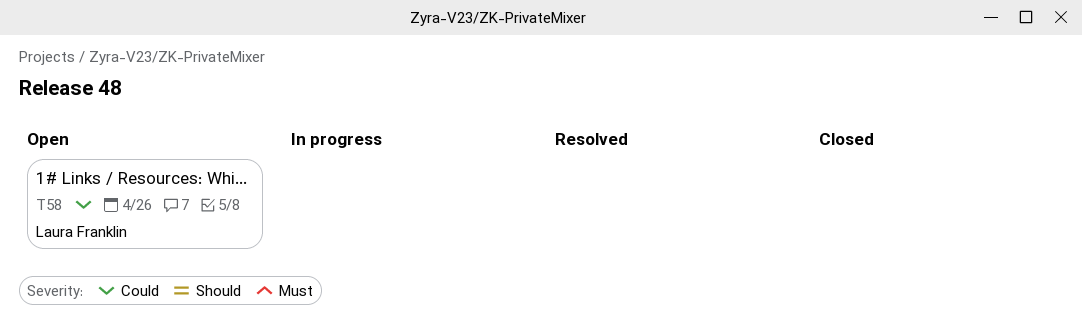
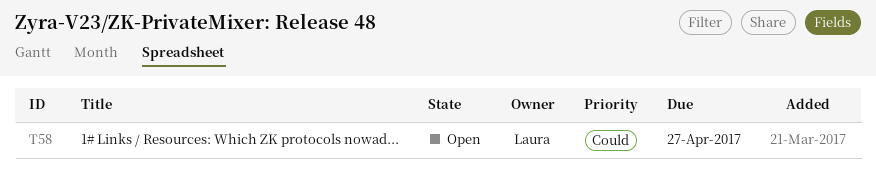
T58, due: Apr 26 -> Apr 27

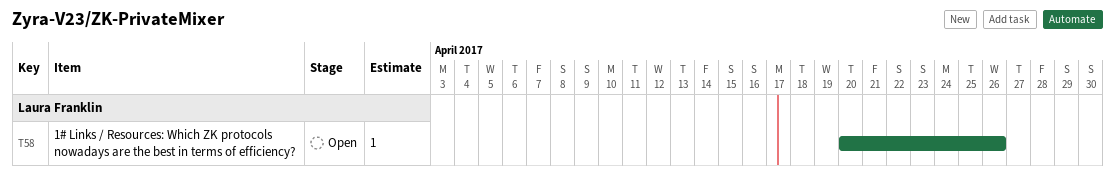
T58, due: Apr 27 -> Apr 26

